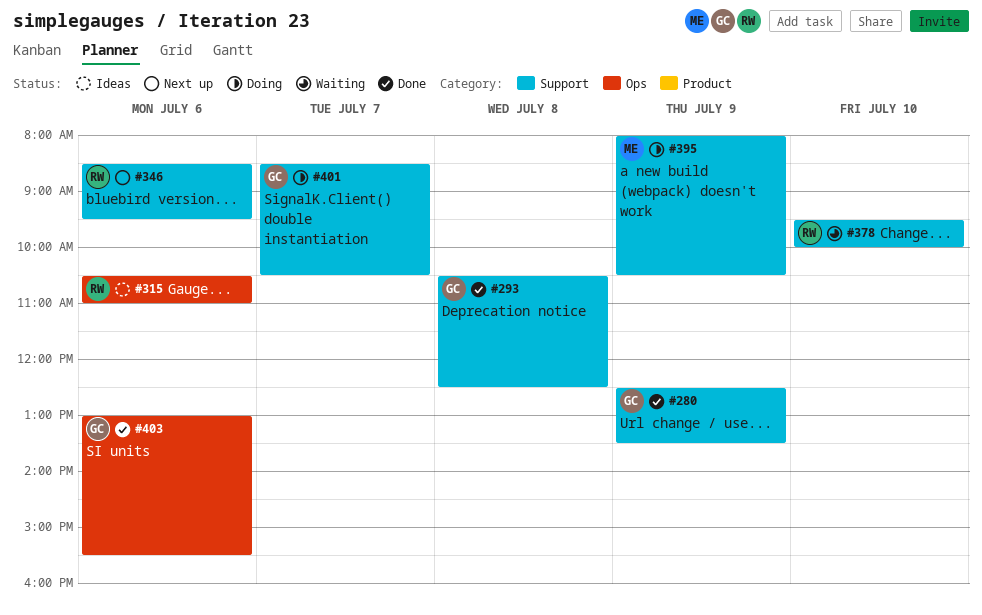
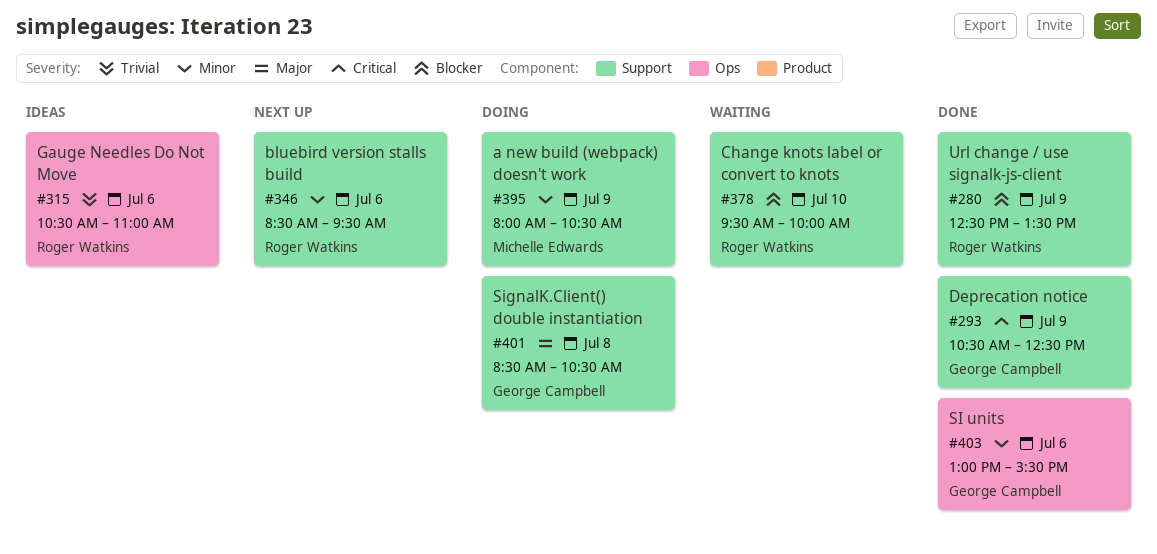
#280, owner: George Campbell -> Roger Watkins
#293, day: Jul 8 -> Jul 9
#401, day: Jul 7 -> Jul 8

